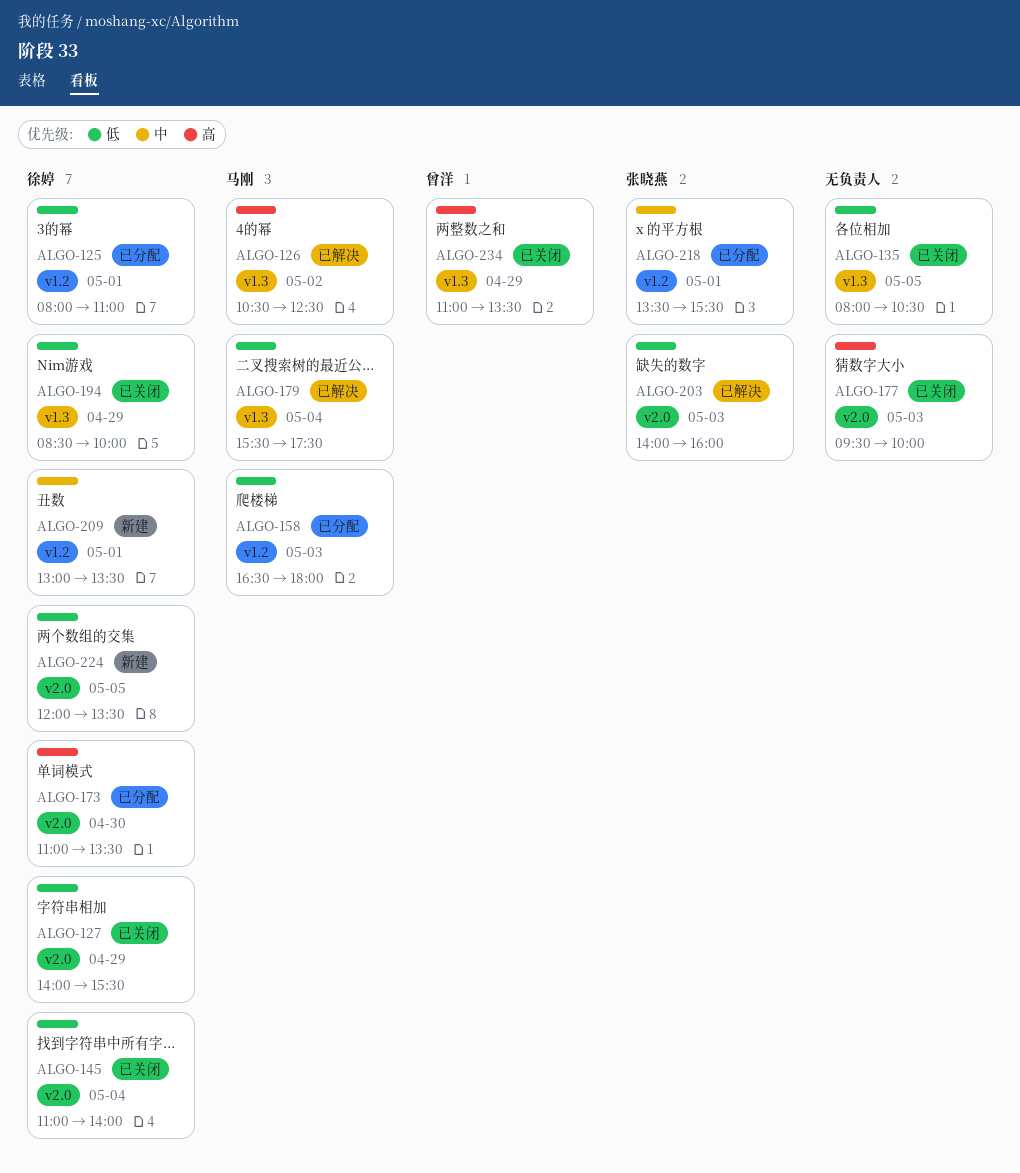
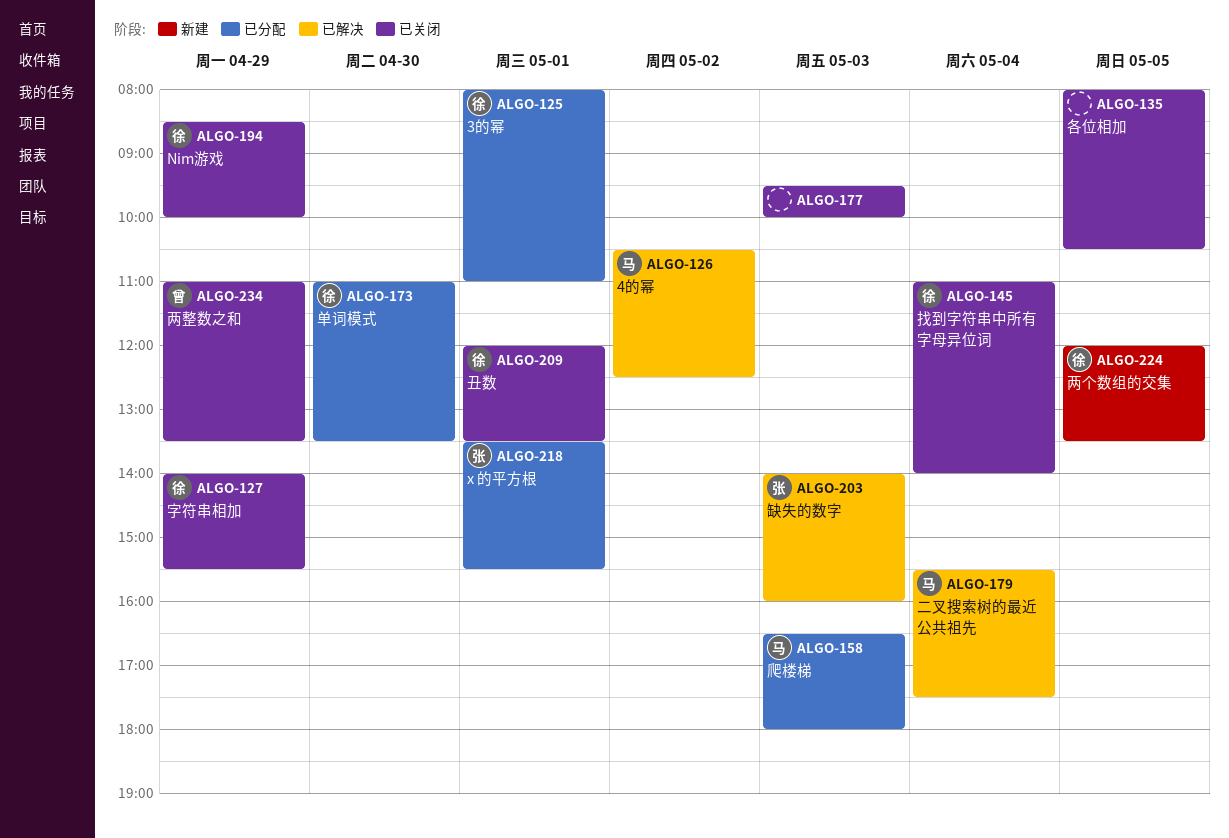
ALGO-209, status: 新建 -> 已关闭
ALGO-209, begins: 13:00 -> 12:00

